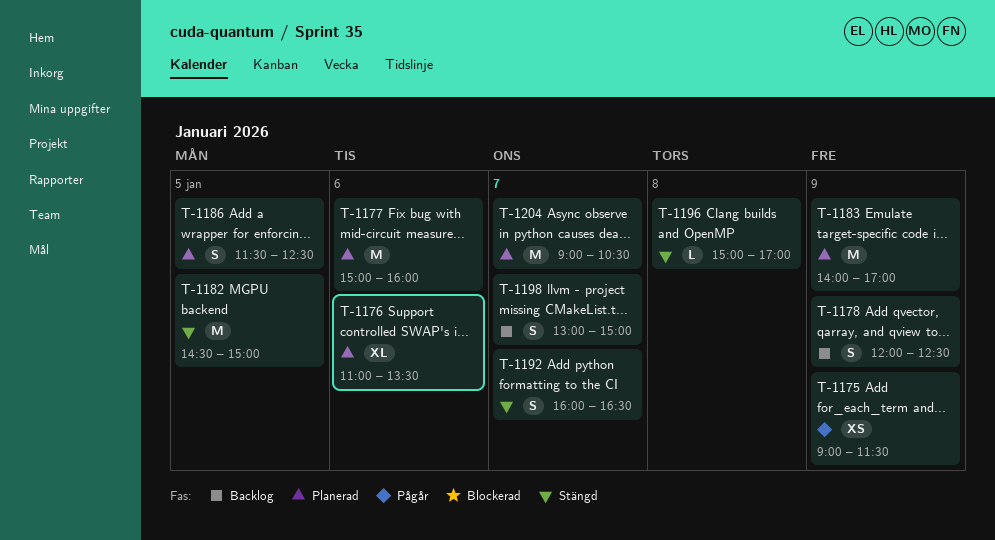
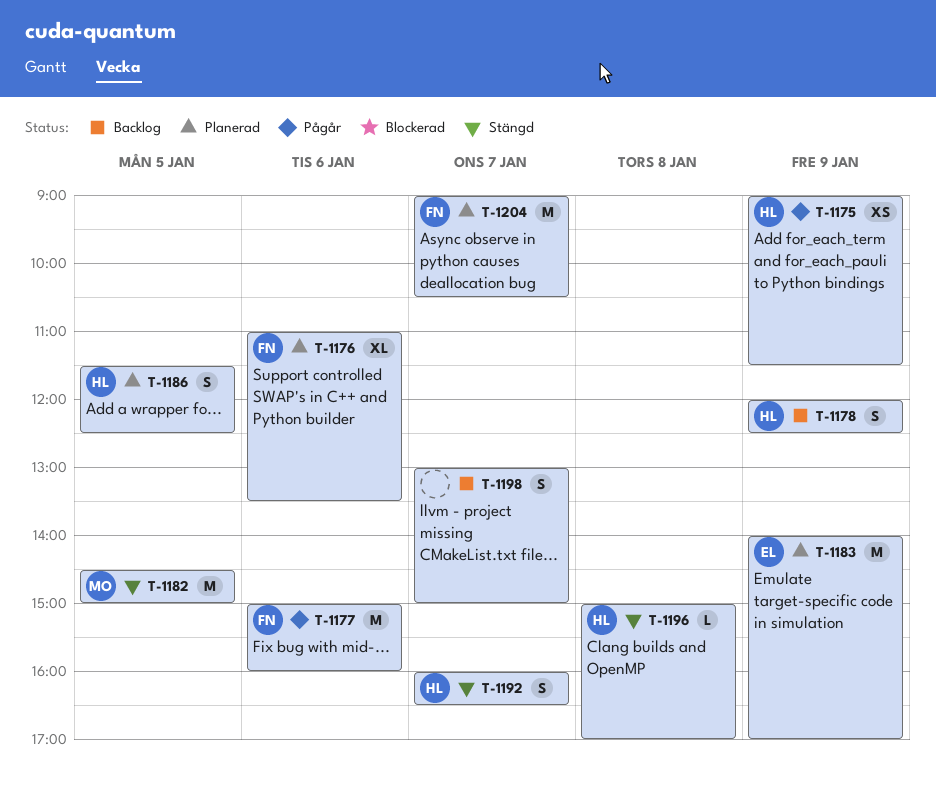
T-1177, status: Planerad -> Pågår

